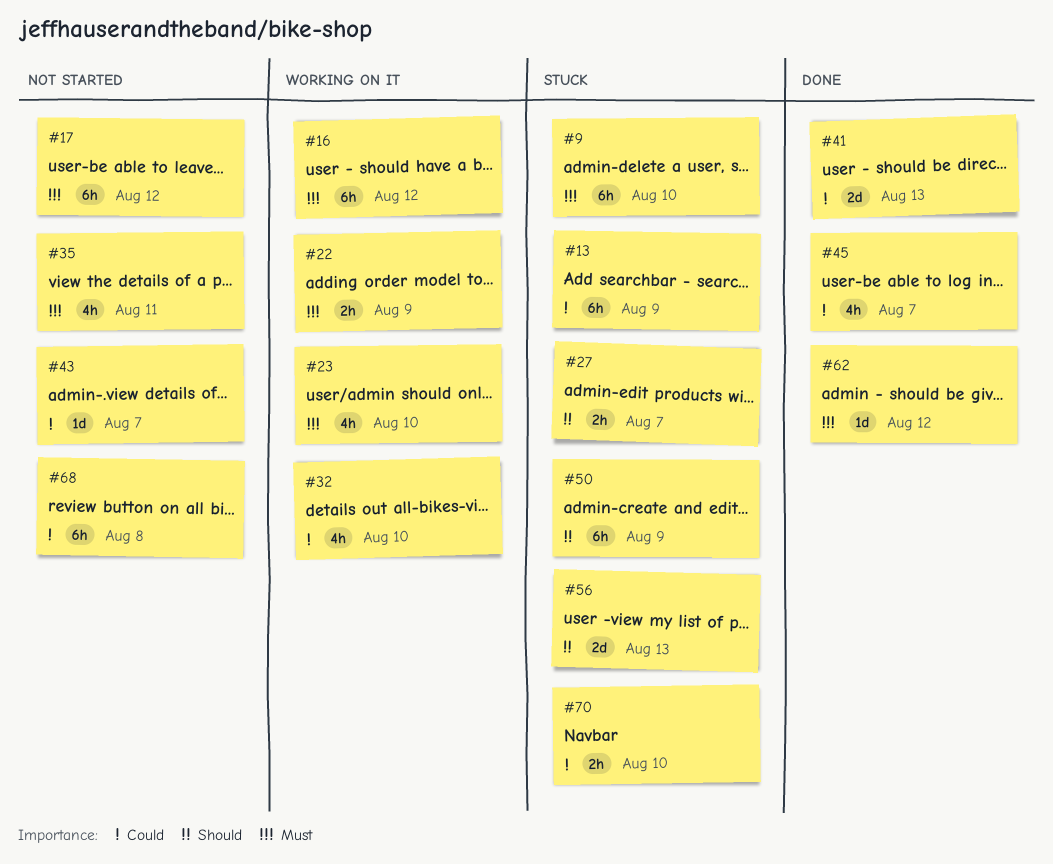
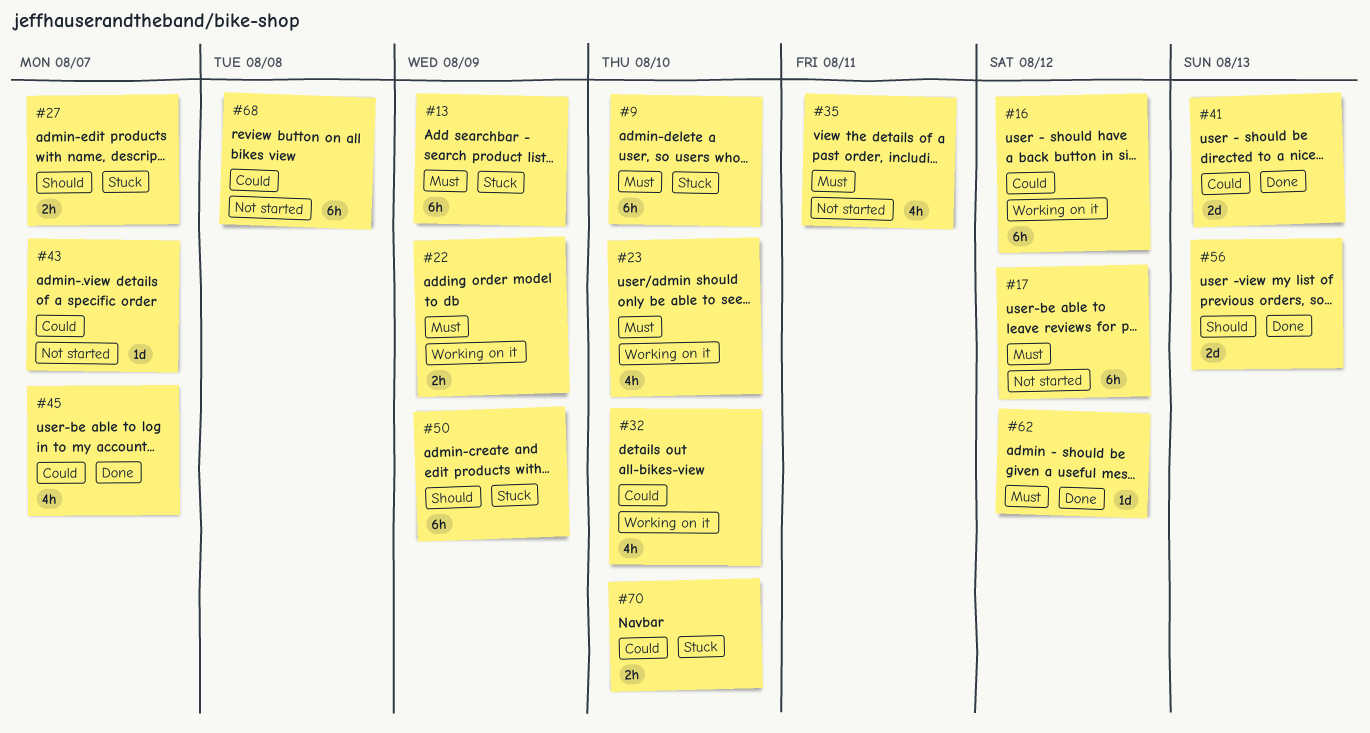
#13, priority: Could -> Must
#16, priority: Must -> Could
#56, status: Stuck -> Done

